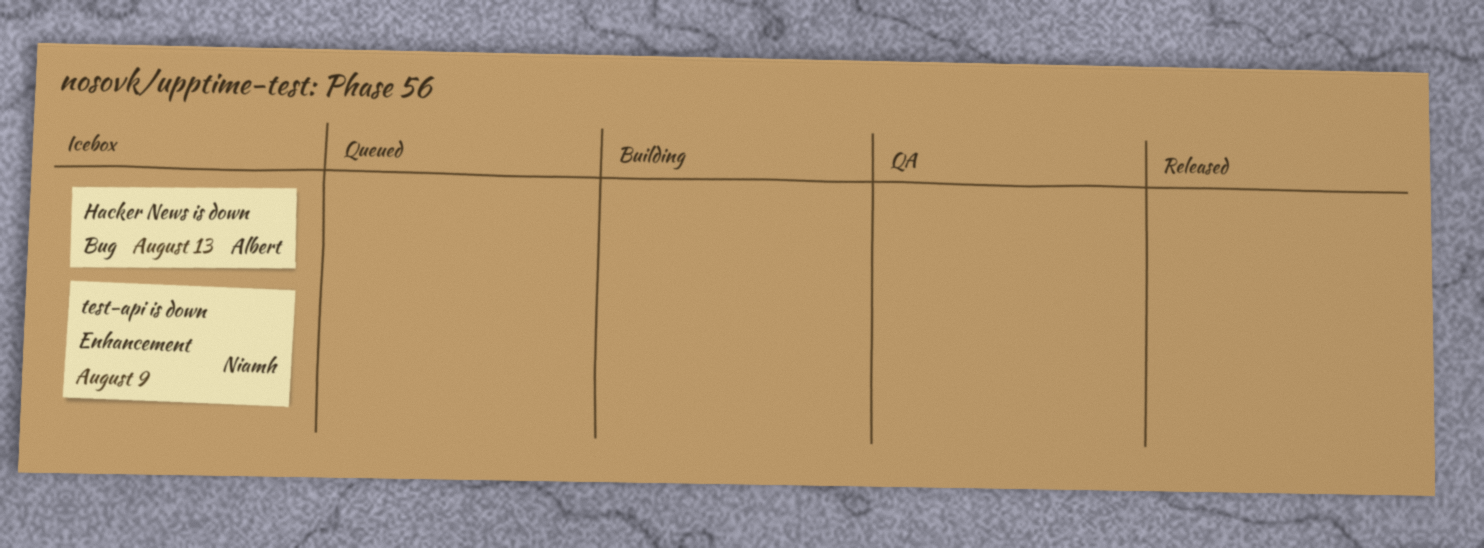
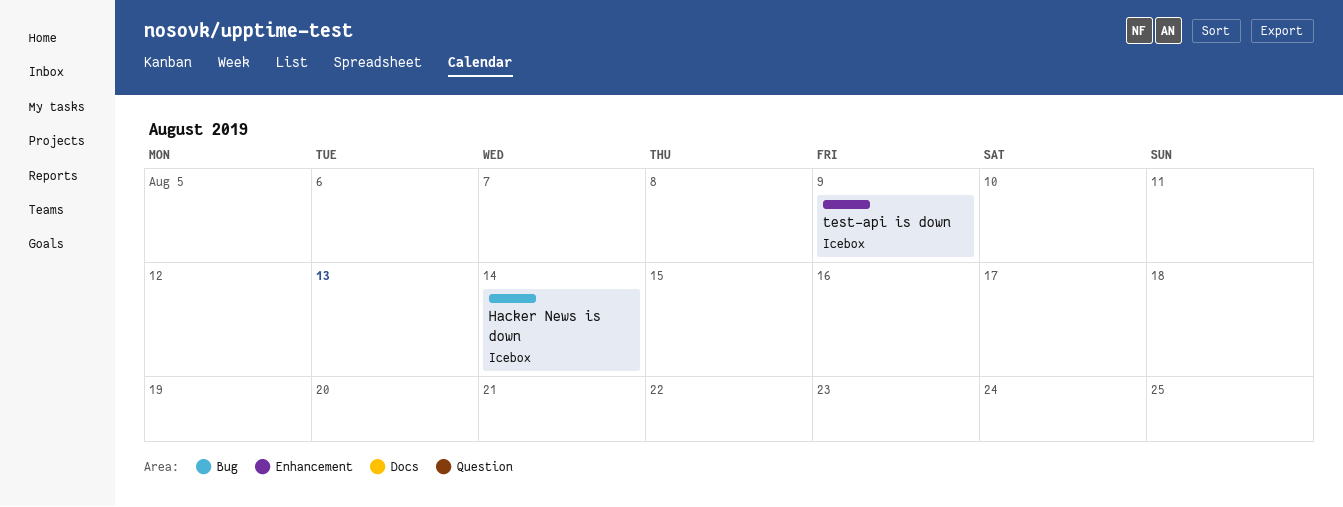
Hacker News is down, due: Aug 13 -> Aug 14

